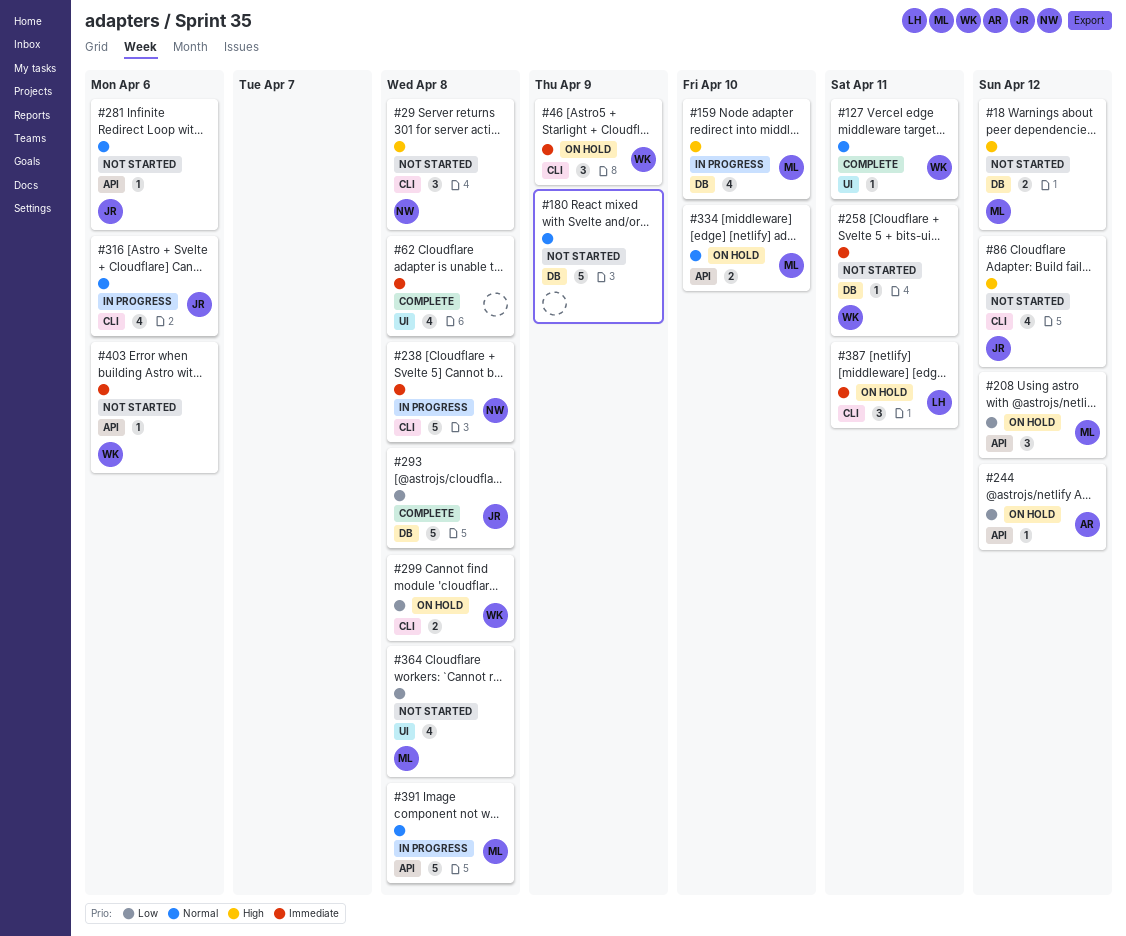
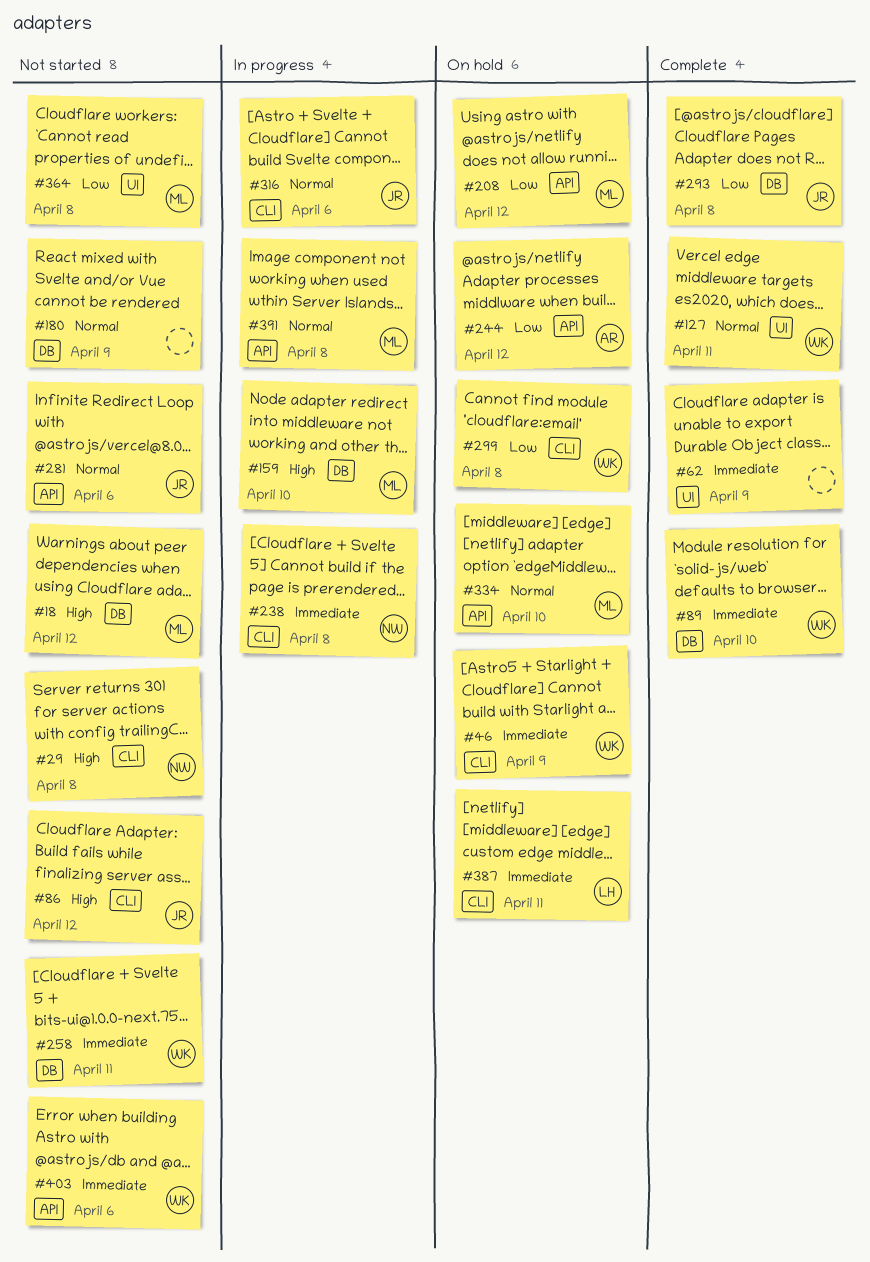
#62, due: Apr 8 -> Apr 9
#89: none -> present

